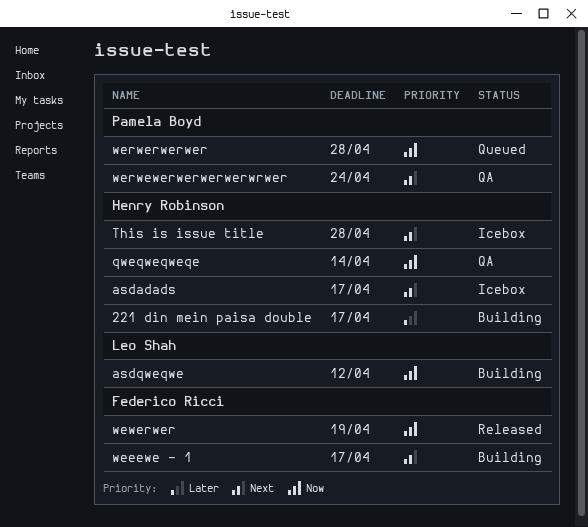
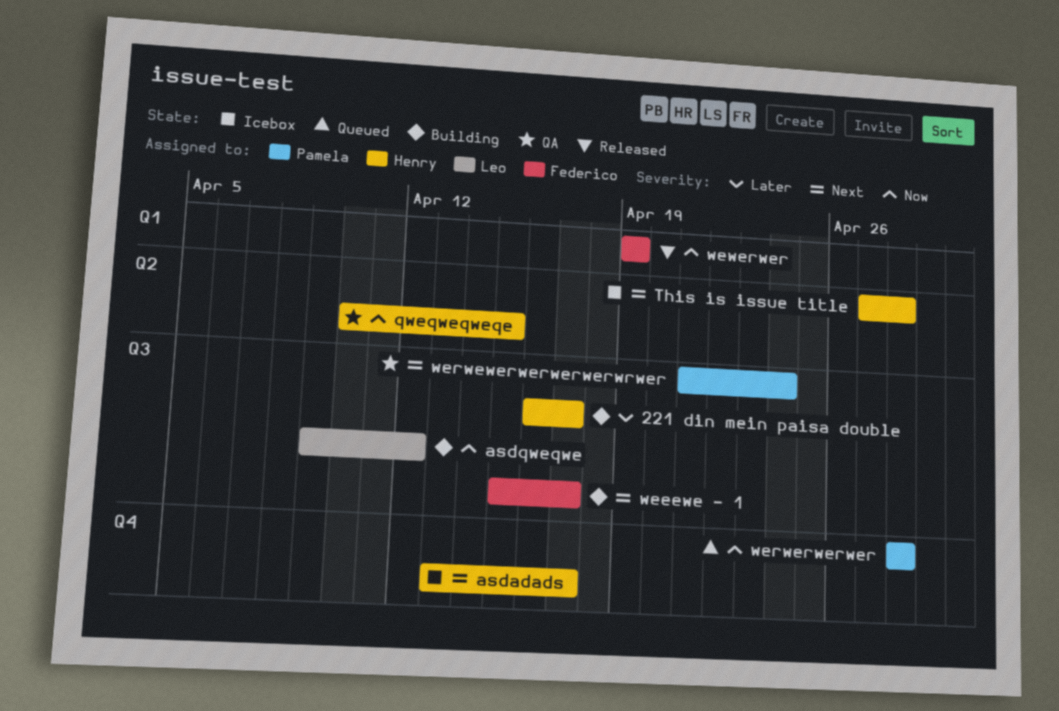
qweqweqweqe, due: Apr 14 -> Apr 15

